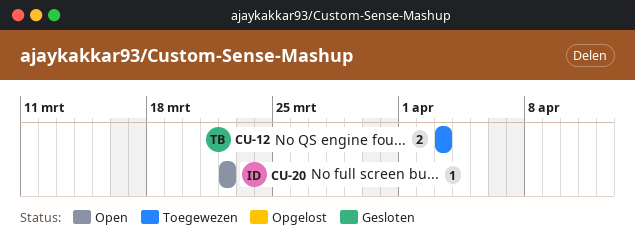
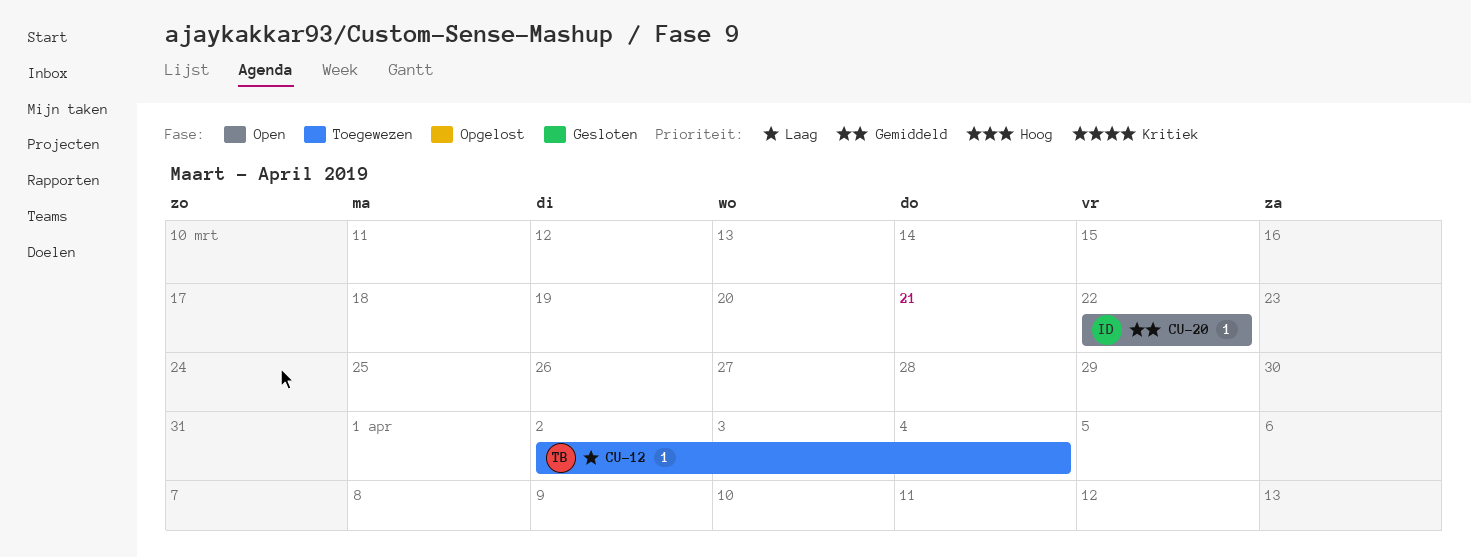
CU-12, estimate: 2 -> 1
CU-12, start: Apr 3 -> Apr 2
CU-12, due: Apr 3 -> Apr 4

